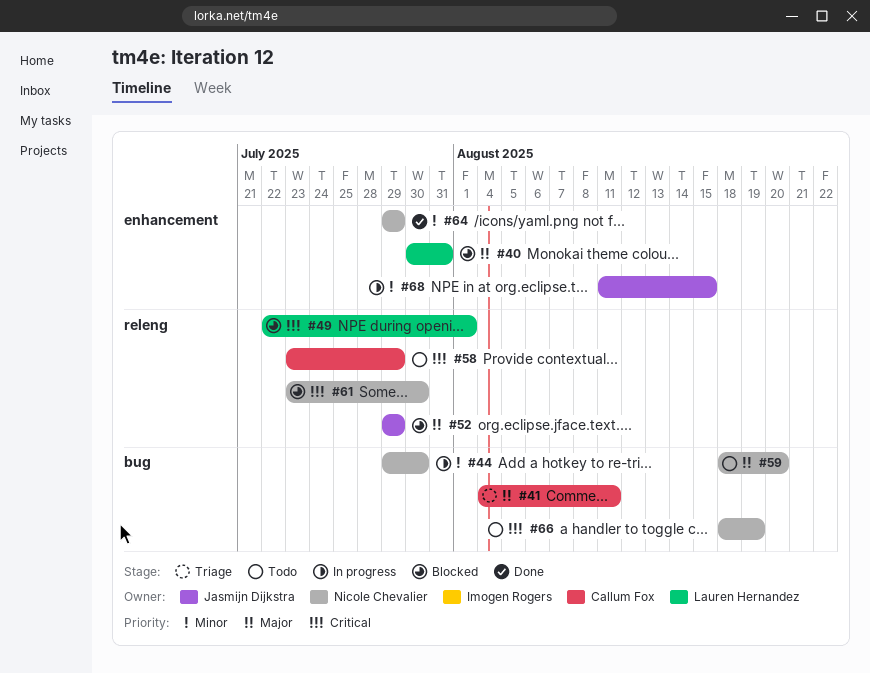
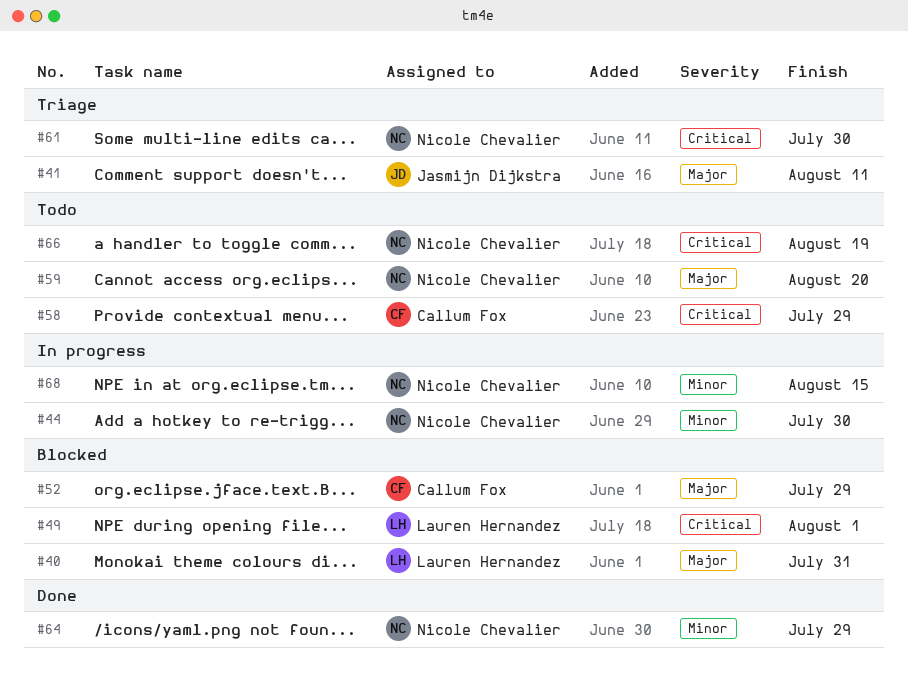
#41, owner: Callum Fox -> Jasmijn Dijkstra
#52, owner: Jasmijn Dijkstra -> Callum Fox
#61, status: Blocked -> Triage
#68, owner: Jasmijn Dijkstra -> Nicole Chevalier

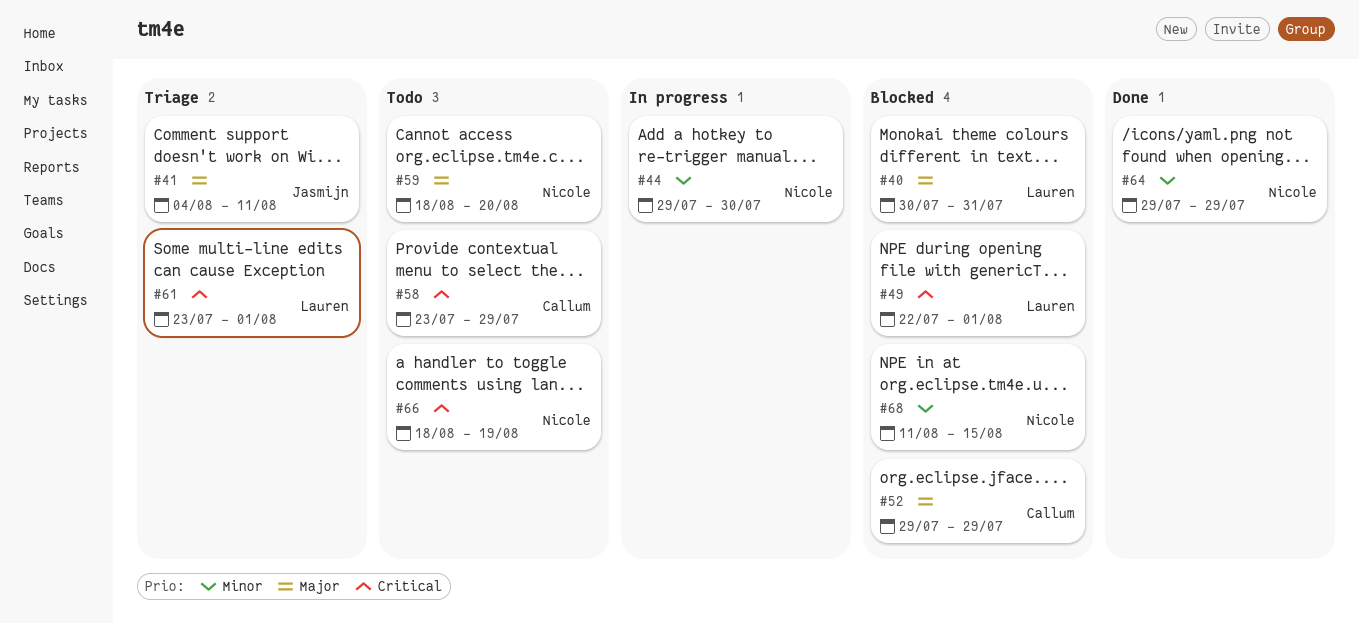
#61, owner: Nicole Chevalier -> Lauren Hernandez
#61, due: Jul 30 -> Aug 1
#68, status: In progress -> Blocked

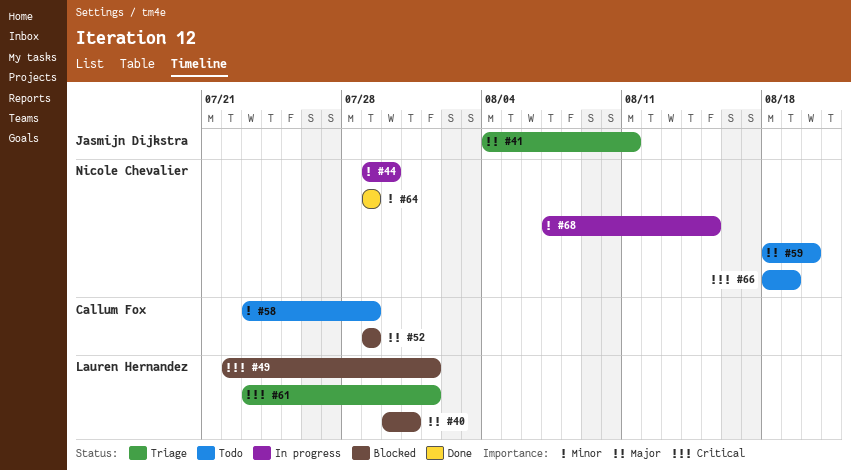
#58, priority: Critical -> Minor
#68, status: Blocked -> In progress
#68, start: Aug 11 -> Aug 7

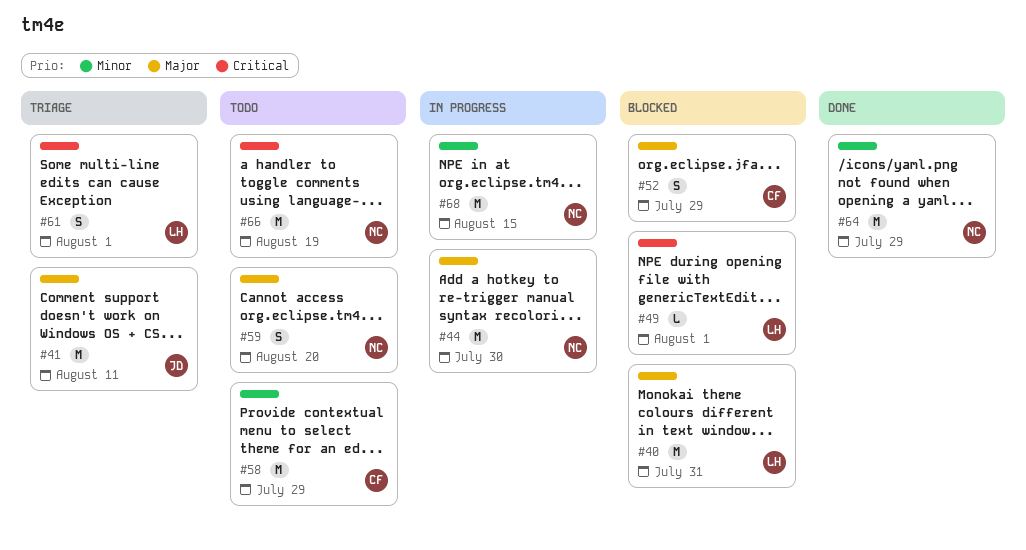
#44, priority: Minor -> Major

